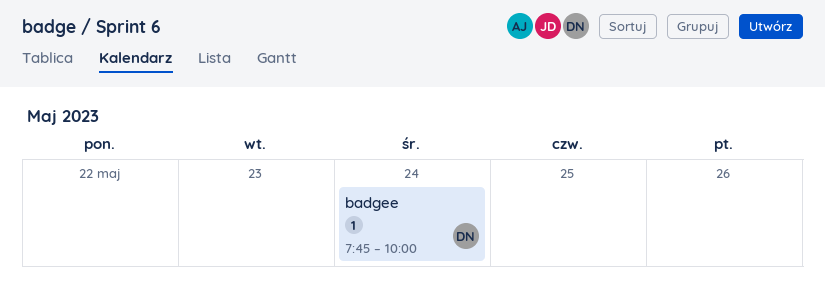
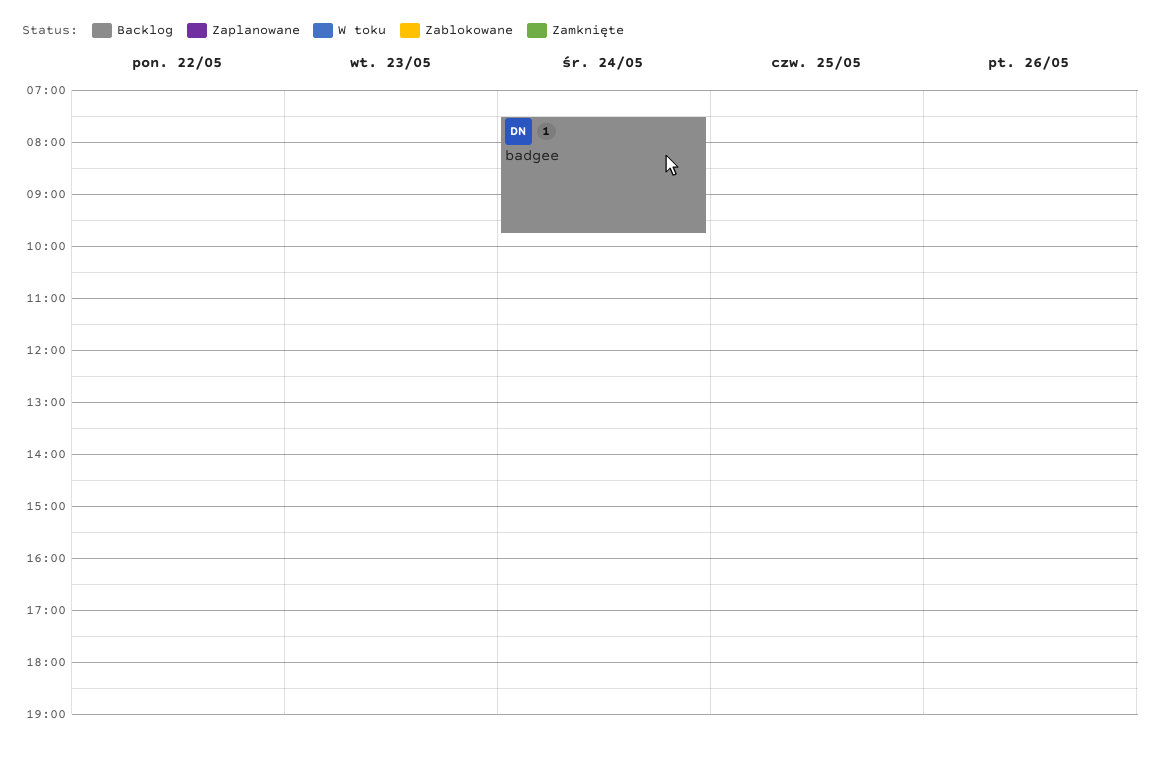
badgee, begins: 07:45 -> 07:30
badgee, ends: 10:00 -> 09:45

